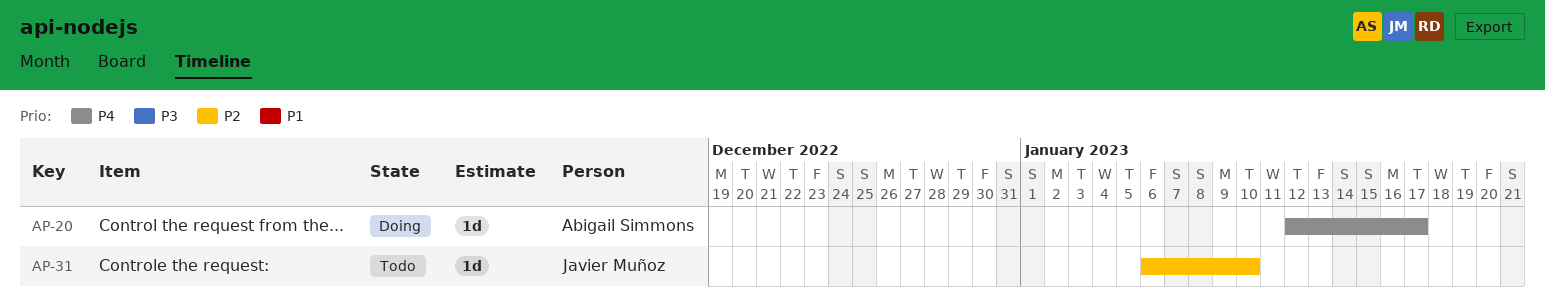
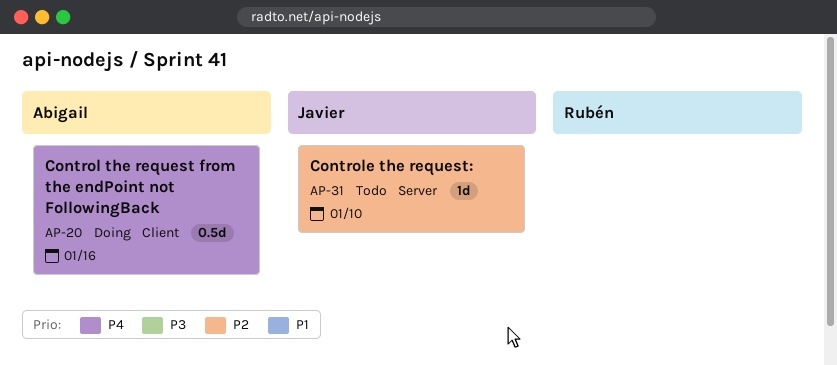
AP-20, estimate: 1d -> 0.5d
AP-20, due: Jan 17 -> Jan 16

